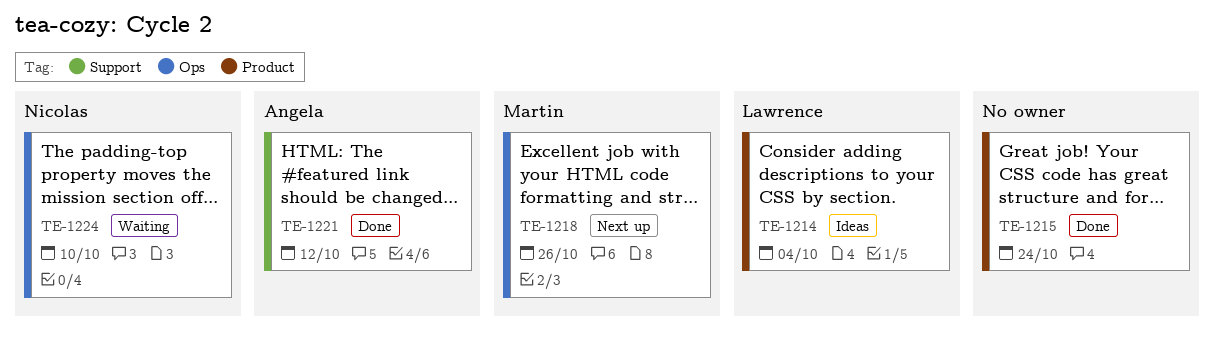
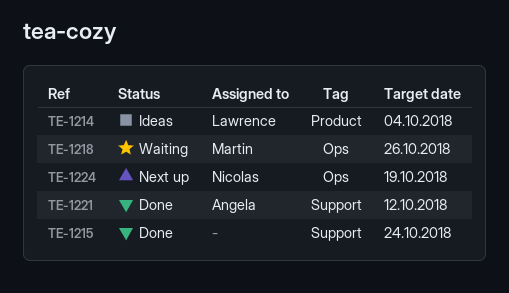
TE-1215, label: Product -> Support
TE-1218, status: Next up -> Waiting
TE-1224, status: Waiting -> Next up
TE-1224, due: Oct 10 -> Oct 19

